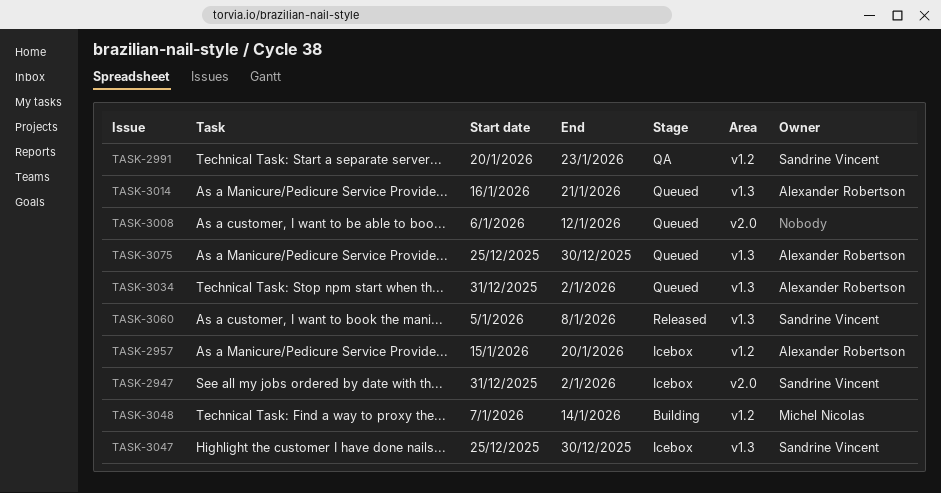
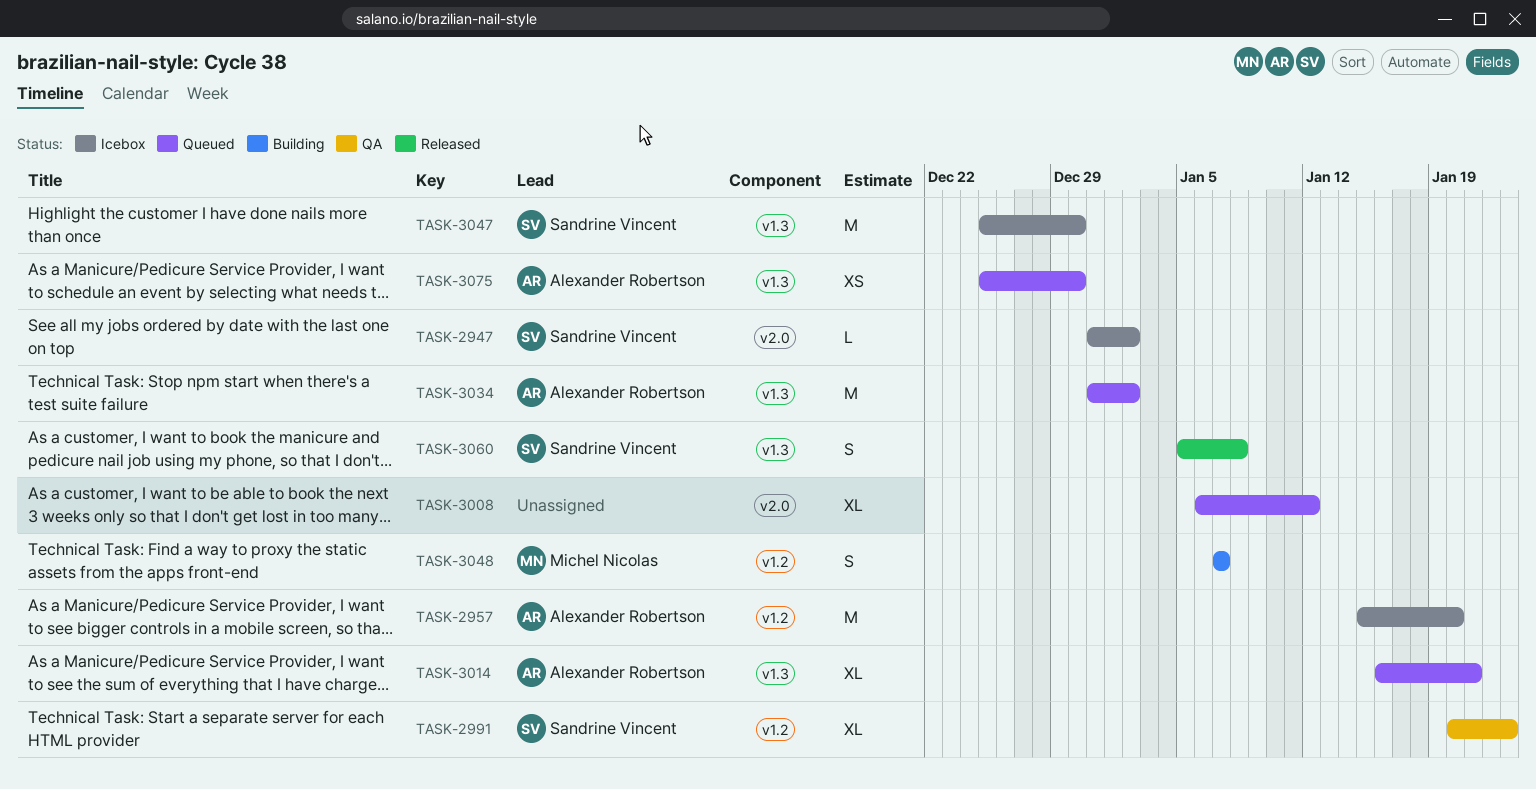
TASK-3048, due: Jan 14 -> Jan 7

